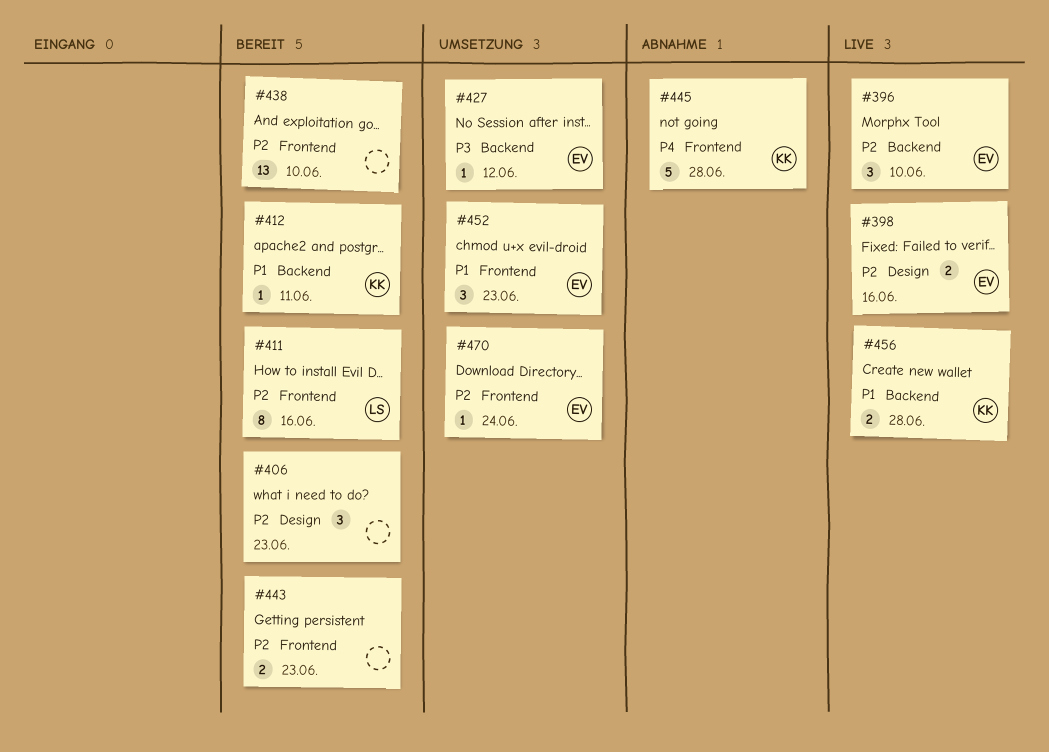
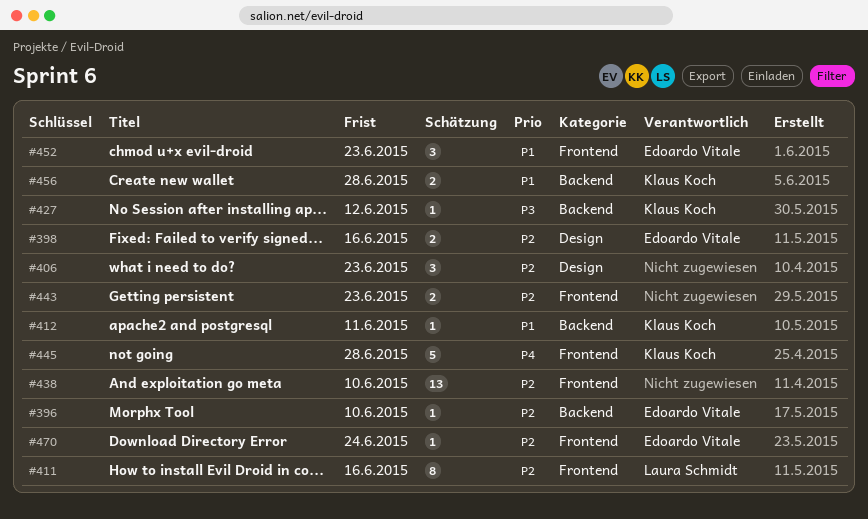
#396, estimate: 3 -> 1
#427, owner: Edoardo Vitale -> Klaus Koch

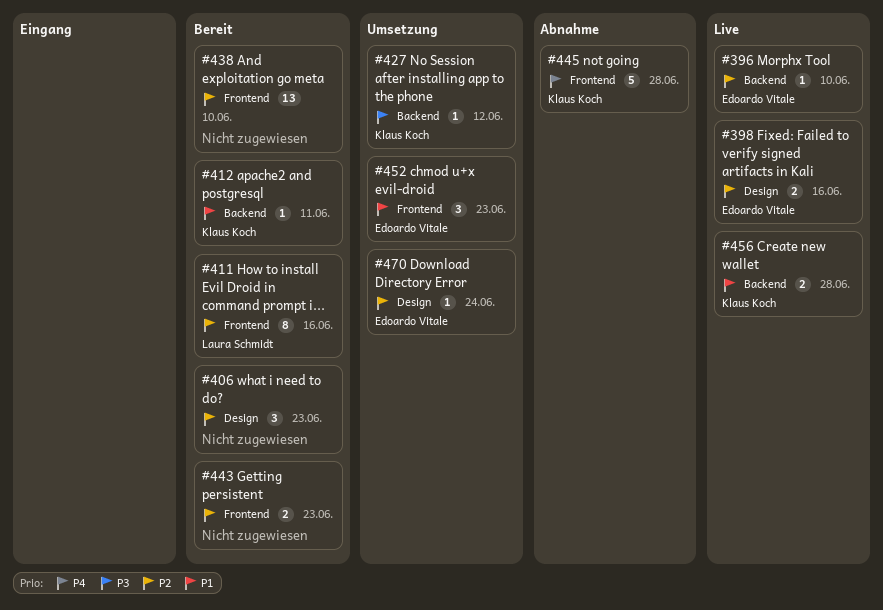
#470, label: Frontend -> Design

